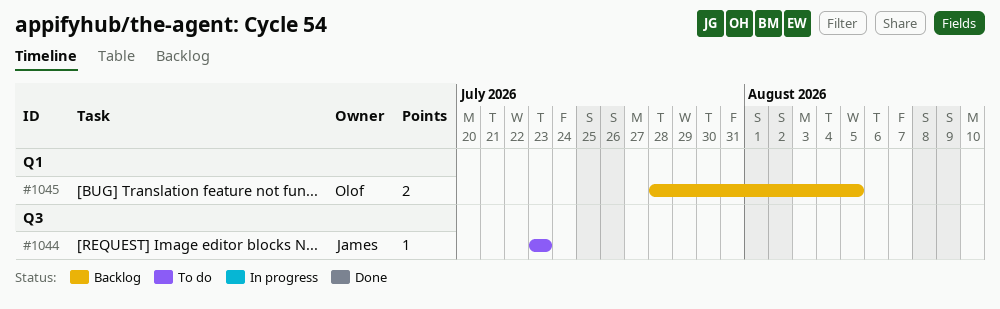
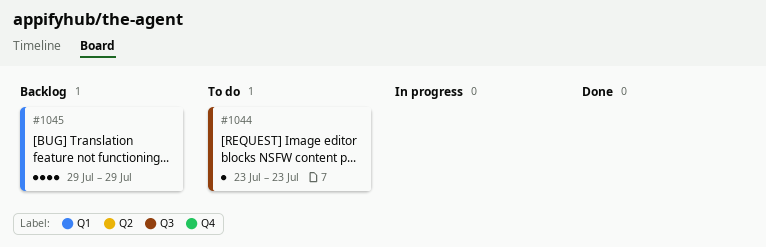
#1045, estimate: 2 -> 4
#1045, start: Jul 28 -> Jul 29
#1045, due: Aug 5 -> Jul 29

